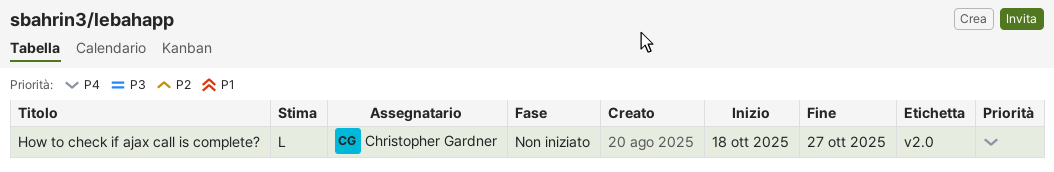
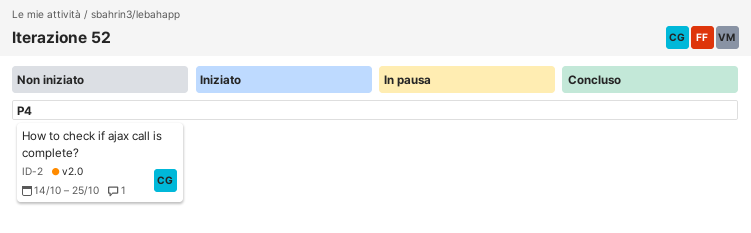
How to check if ajax call is complete?, start: Oct 18 -> Oct 14
How to check if ajax call is complete?, due: Oct 27 -> Oct 25

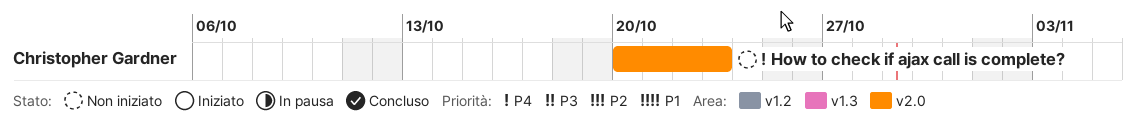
How to check if ajax call is complete?, start: Oct 14 -> Oct 20
How to check if ajax call is complete?, due: Oct 25 -> Oct 23

